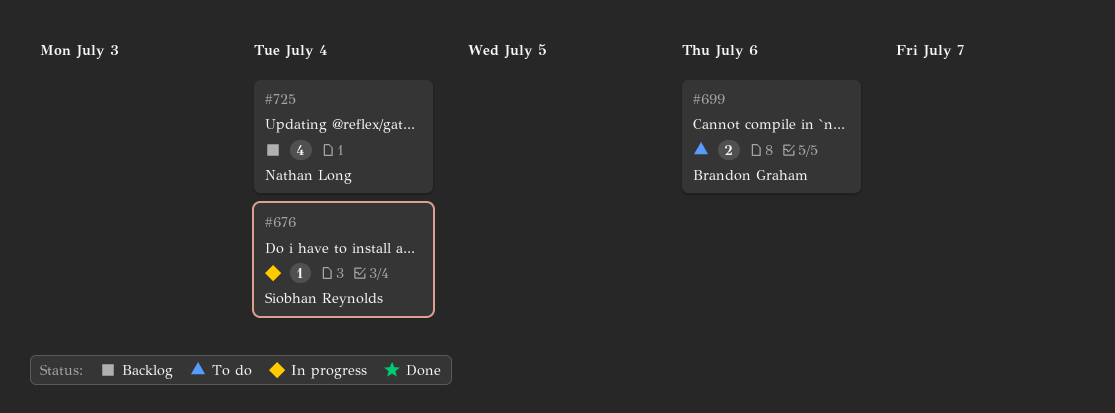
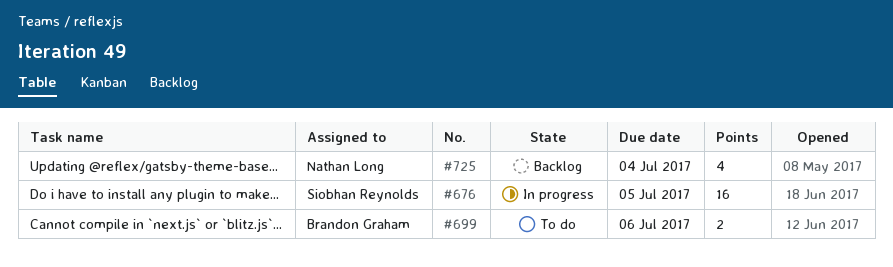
#676, estimate: 1 -> 16
#676, due: Jul 4 -> Jul 5

